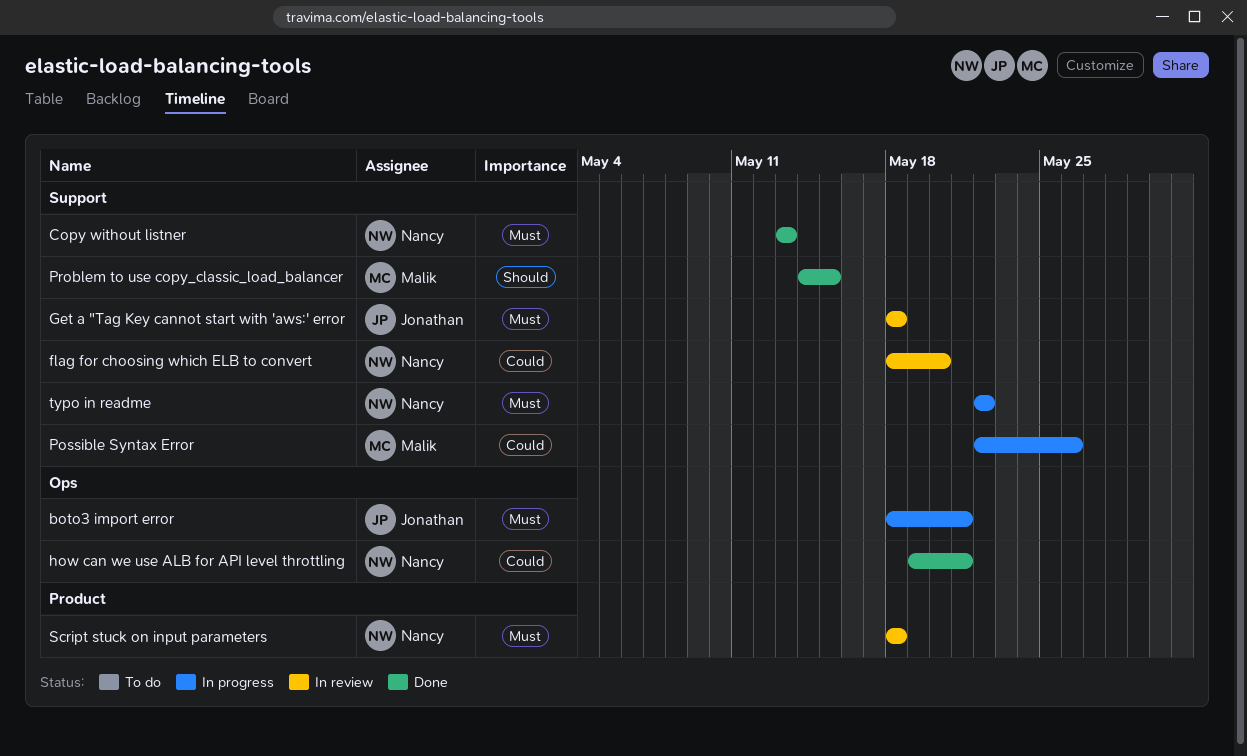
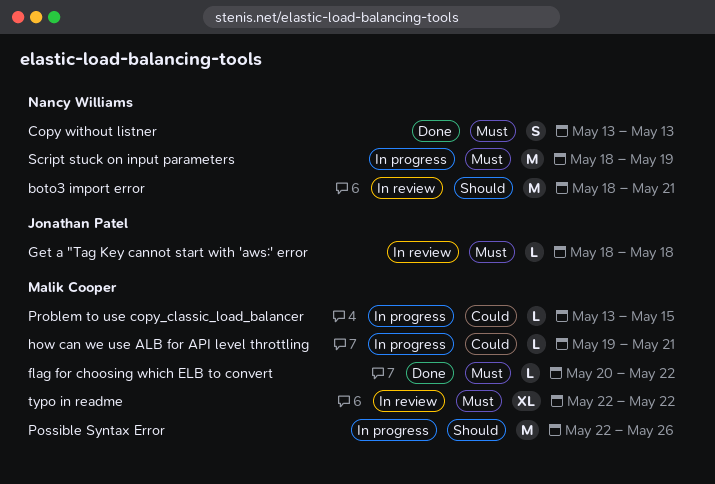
boto3 import error, status: In progress -> In review
boto3 import error, owner: Jonathan Patel -> Nancy Williams
boto3 import error, priority: Must -> Should
flag for choosing which ELB to convert, status: In review -> Done
flag for choosing which ELB to convert, owner: Nancy Williams -> Malik Cooper
flag for choosing which ELB to convert, priority: Could -> Must
flag for choosing which ELB to convert, start: May 18 -> May 20
flag for choosing which ELB to convert, due: May 20 -> May 22
how can we use ALB for API level throttling, status: Done -> In progress
how can we use ALB for API level throttling, owner: Nancy Williams -> Malik Cooper
Possible Syntax Error, priority: Could -> Should
Problem to use copy_classic_load_balancer, status: Done -> In progress
Problem to use copy_classic_load_balancer, priority: Should -> Could
Problem to use copy_classic_load_balancer, start: May 14 -> May 13
Script stuck on input parameters, status: In review -> In progress
Script stuck on input parameters, due: May 18 -> May 19
typo in readme, status: In progress -> In review
typo in readme, owner: Nancy Williams -> Malik Cooper

